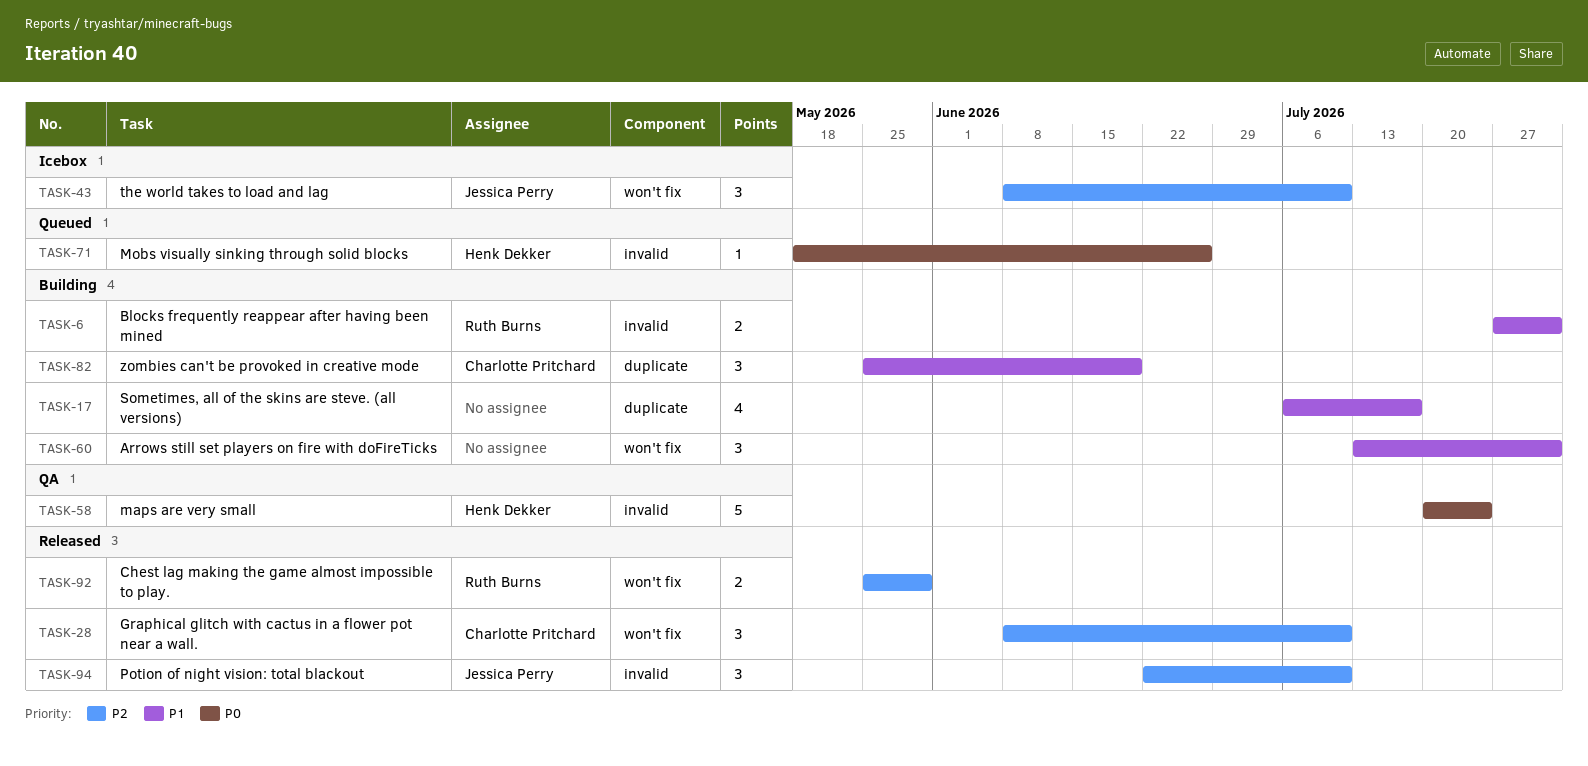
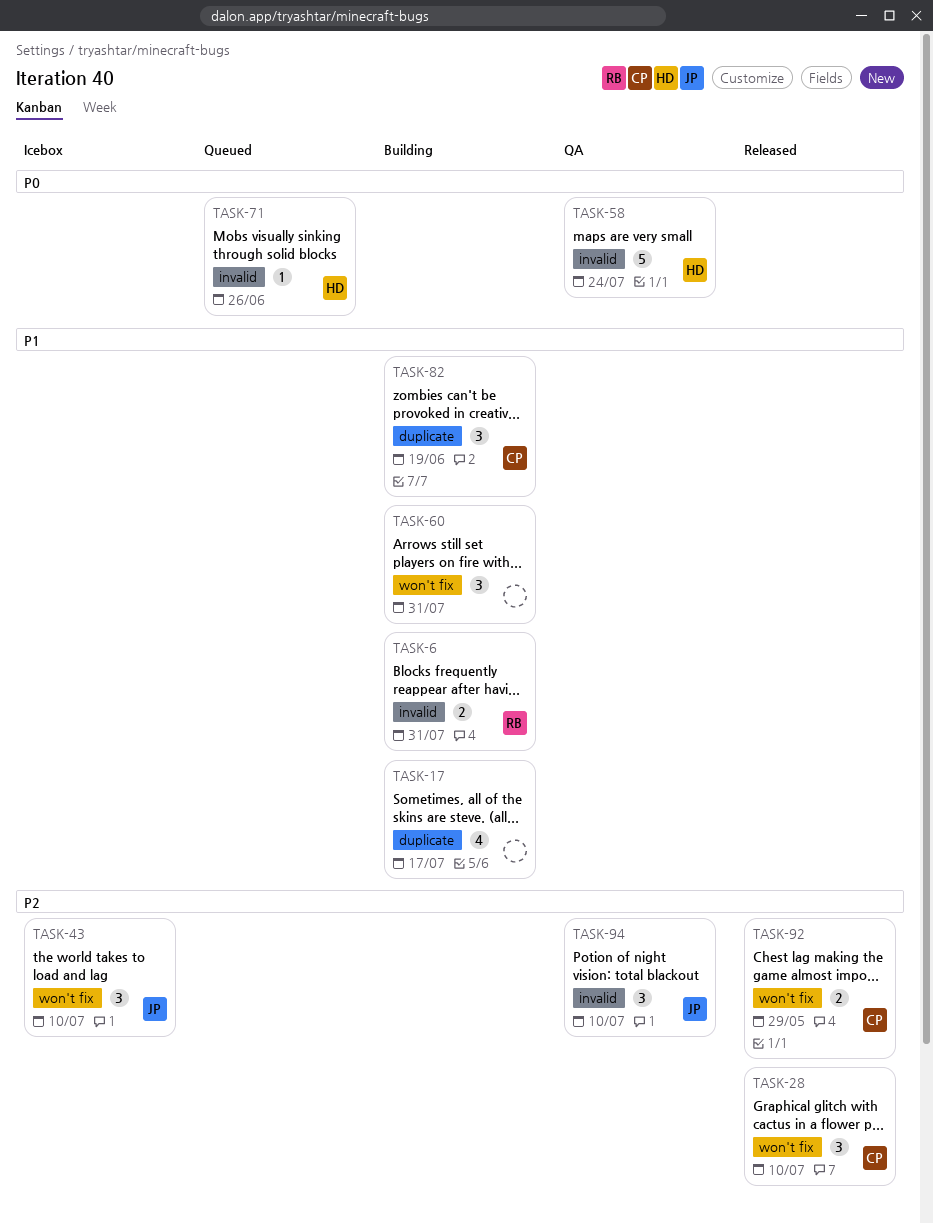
TASK-92, owner: Ruth Burns -> Charlotte Pritchard
TASK-94, status: Released -> QA

